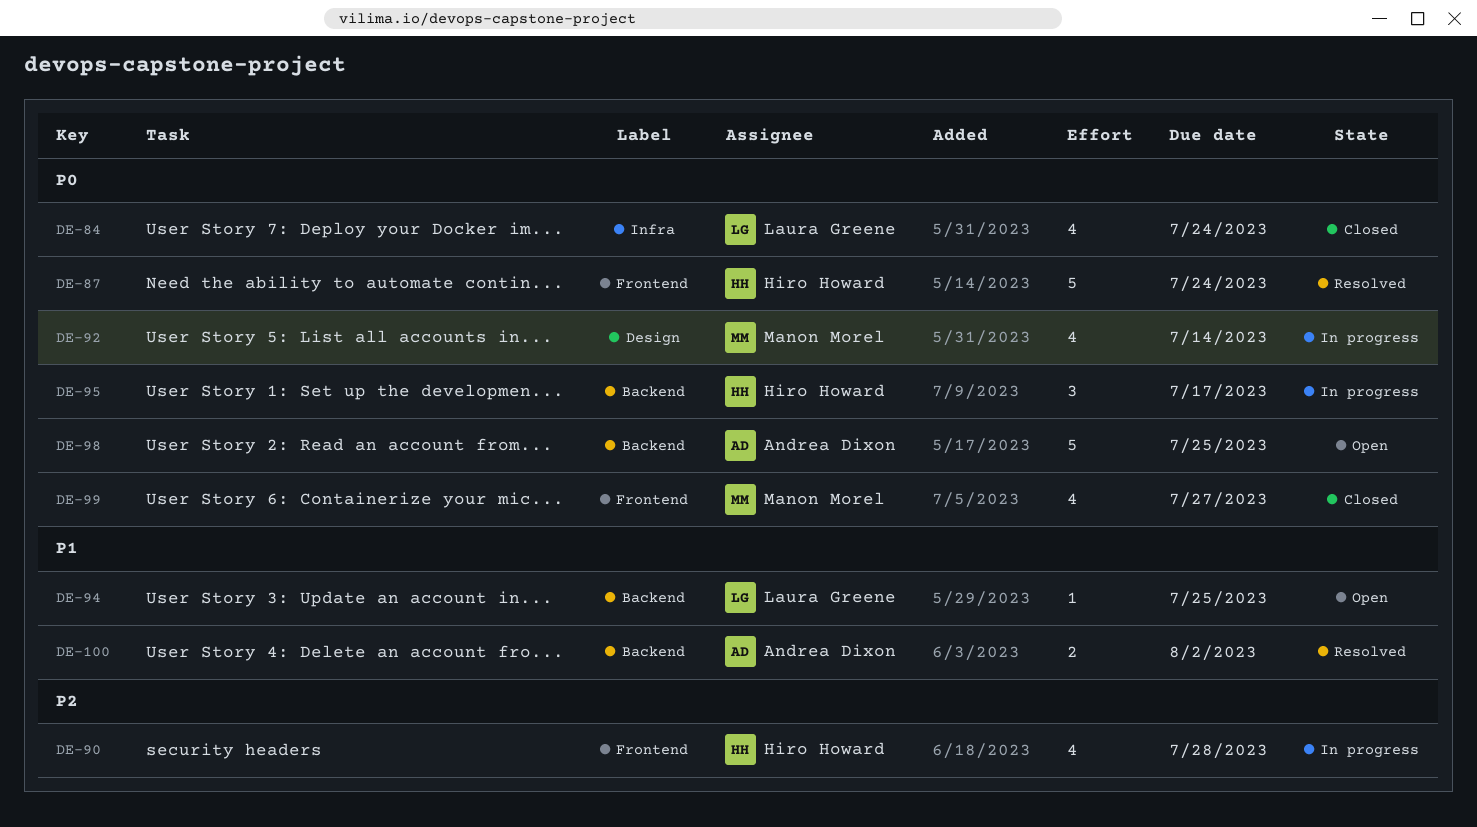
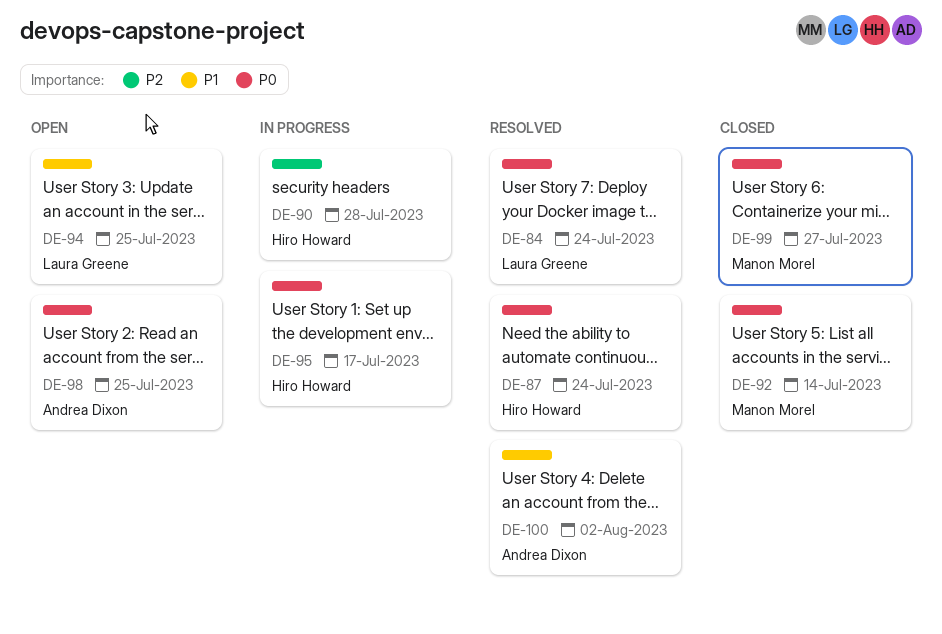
DE-84, status: Closed -> Resolved
DE-92, status: In progress -> Closed

